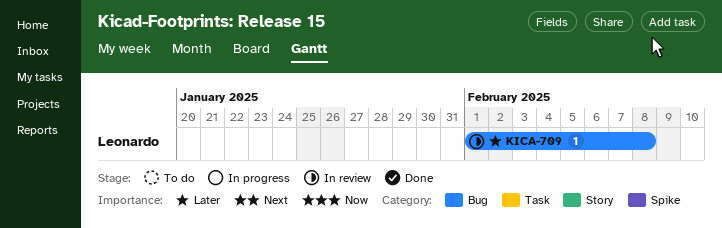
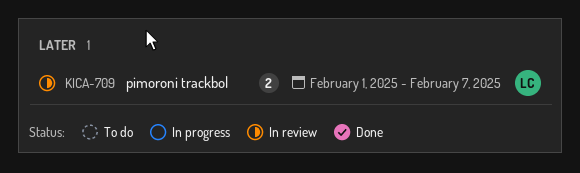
KICA-709, estimate: 1 -> 2
KICA-709, due: Feb 8 -> Feb 7

